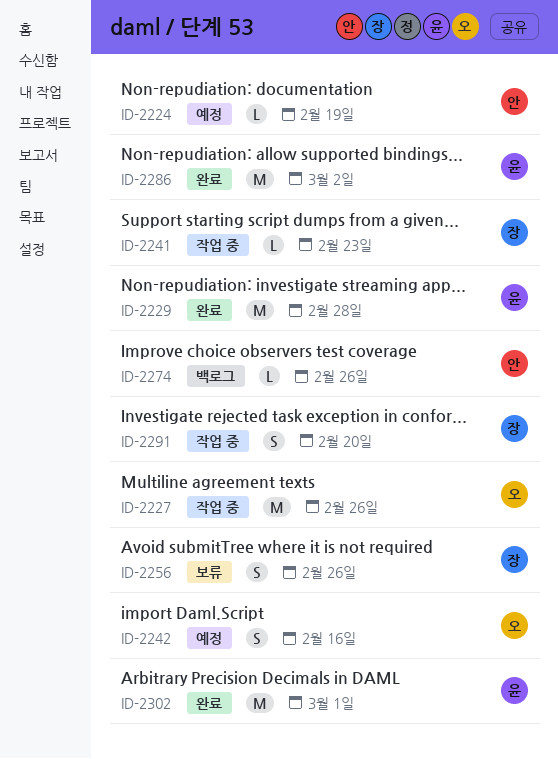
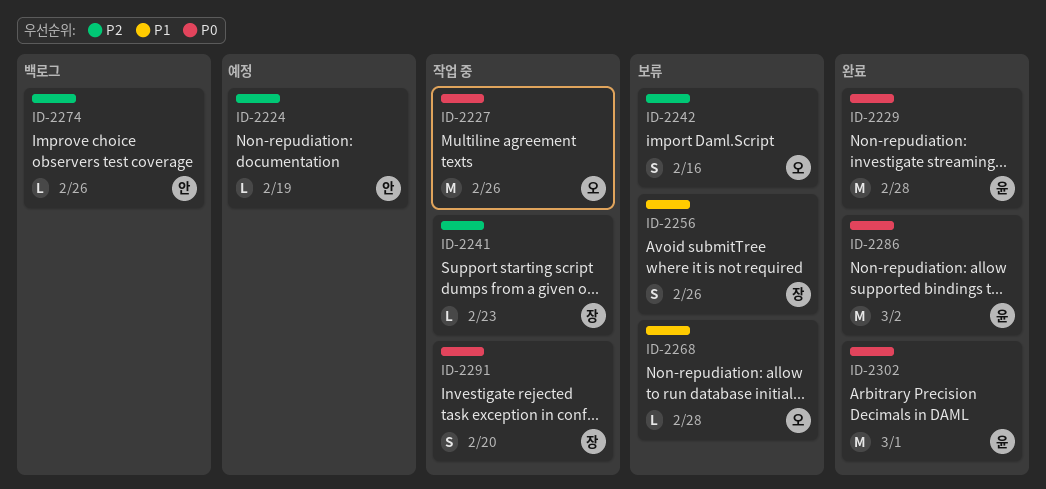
ID-2242, status: 예정 -> 보류
ID-2268: none -> present

